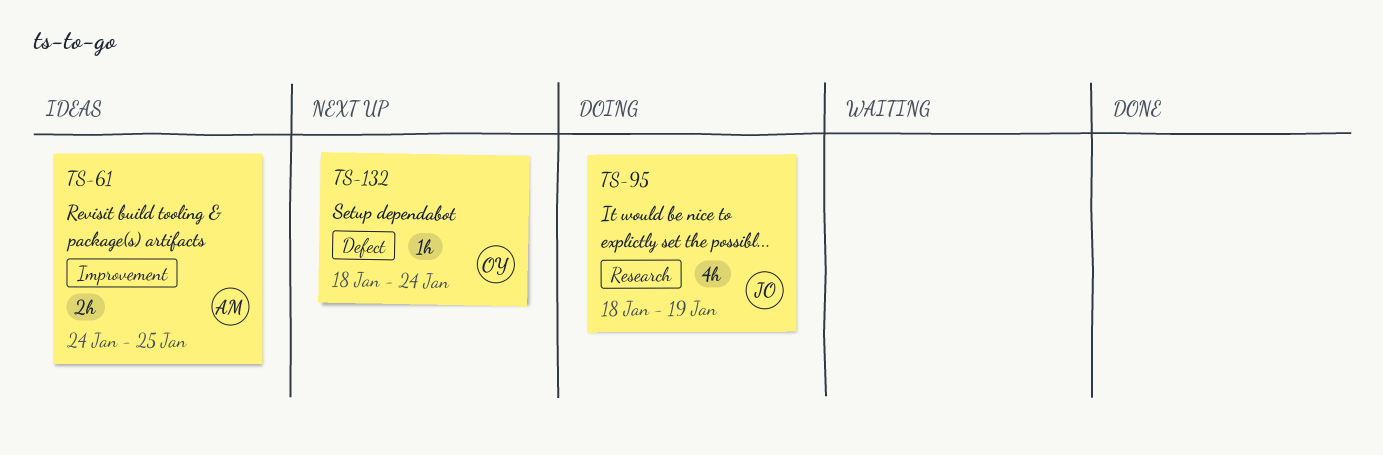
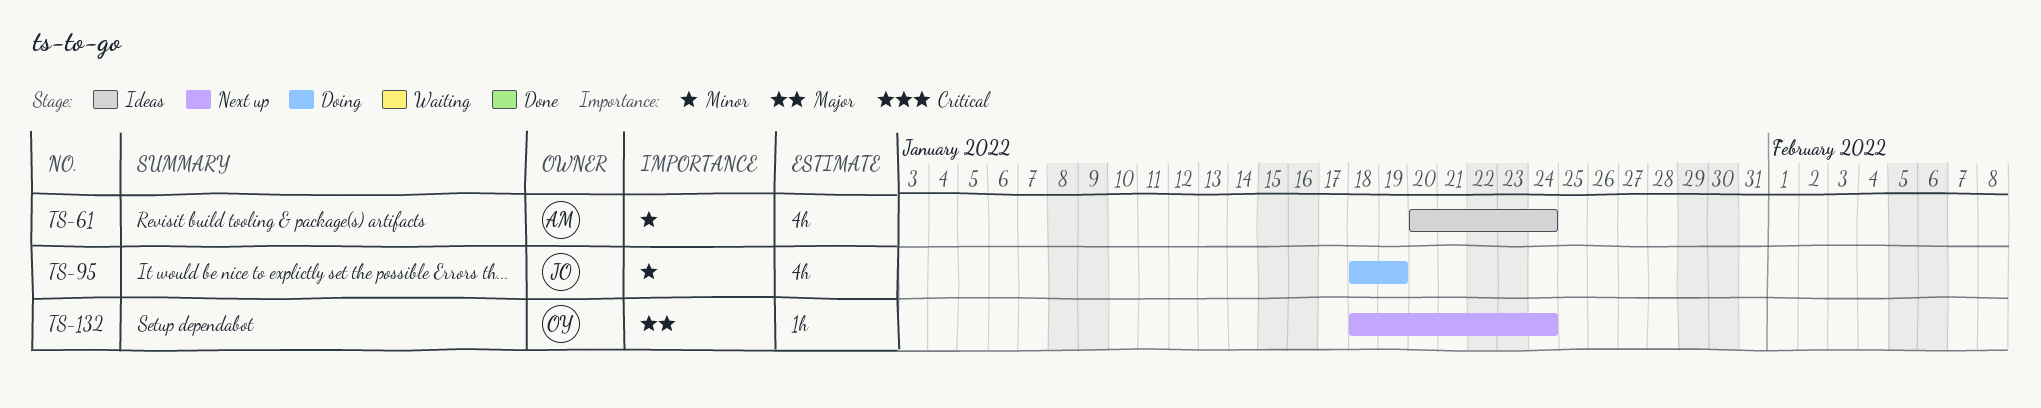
TS-61, estimate: 2h -> 4h
TS-61, start: Jan 24 -> Jan 20
TS-61, due: Jan 25 -> Jan 24

